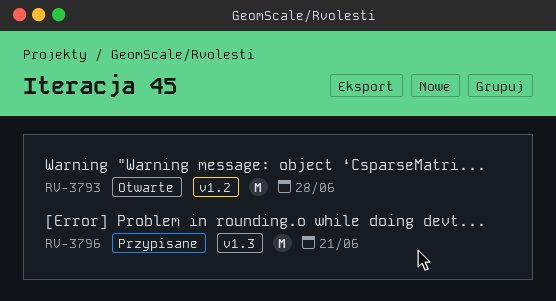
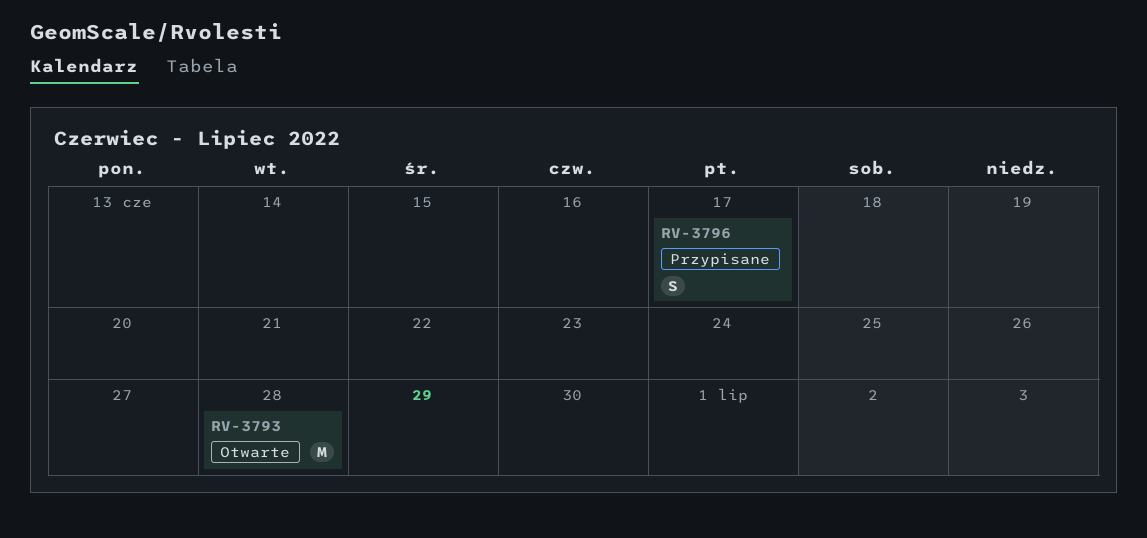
RV-3796, estimate: M -> S
RV-3796, due: Jun 21 -> Jun 17

